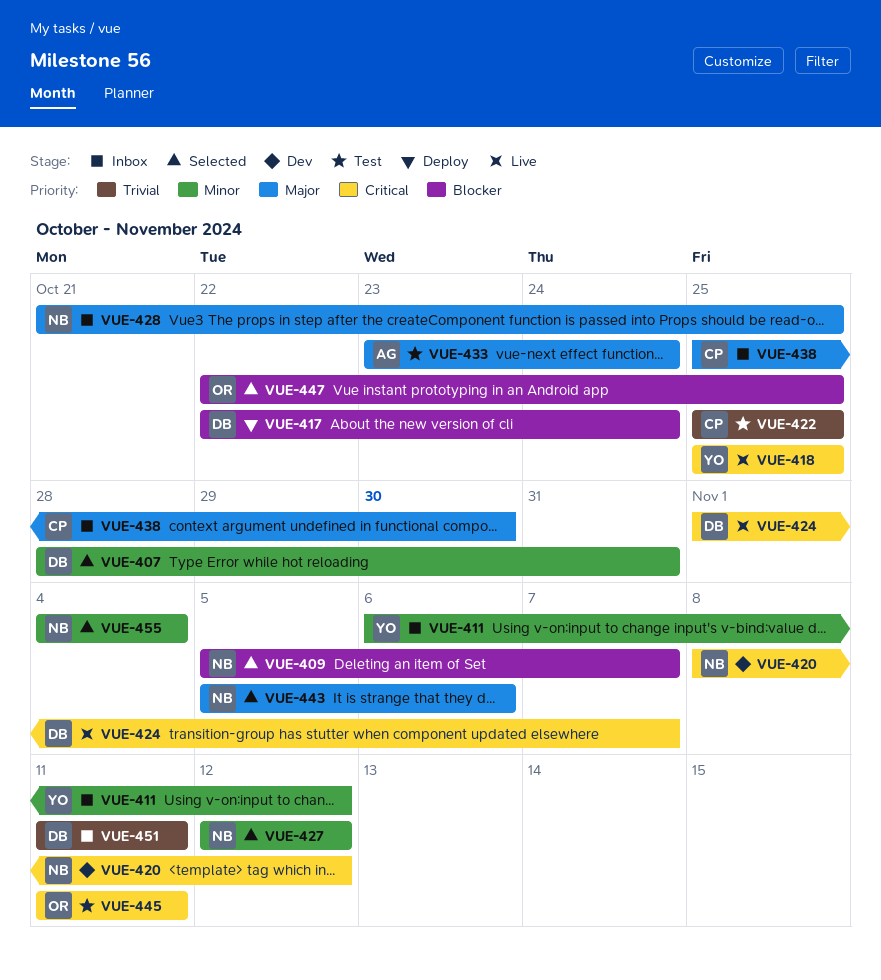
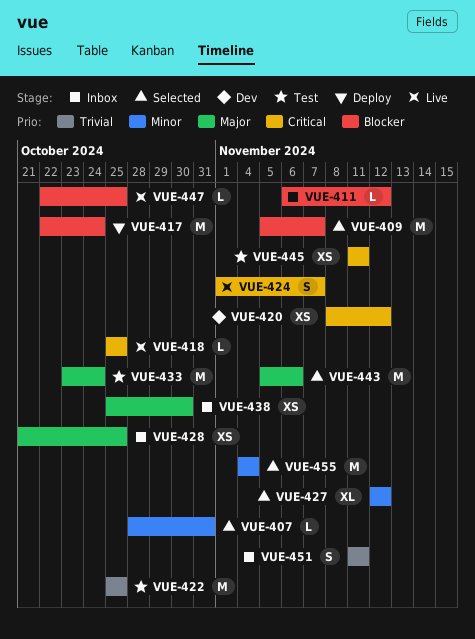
VUE-411, priority: Minor -> Blocker
VUE-447, status: Selected -> Live

